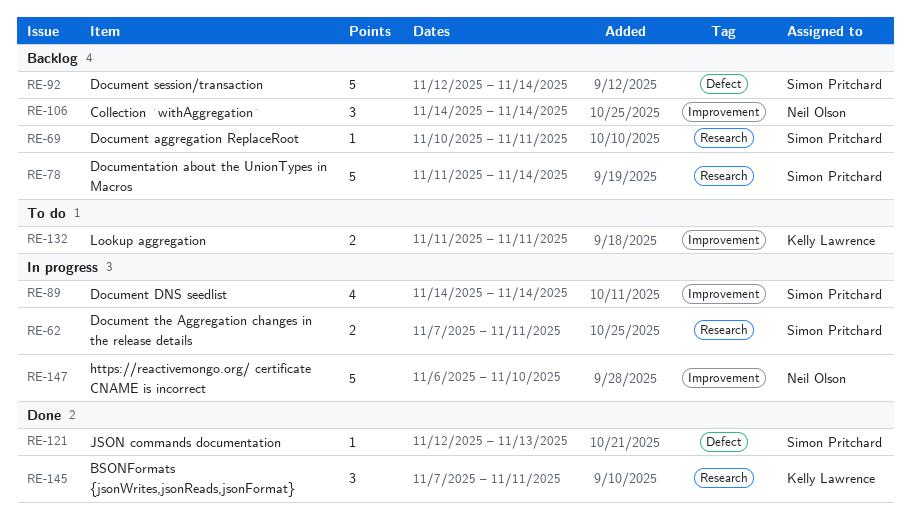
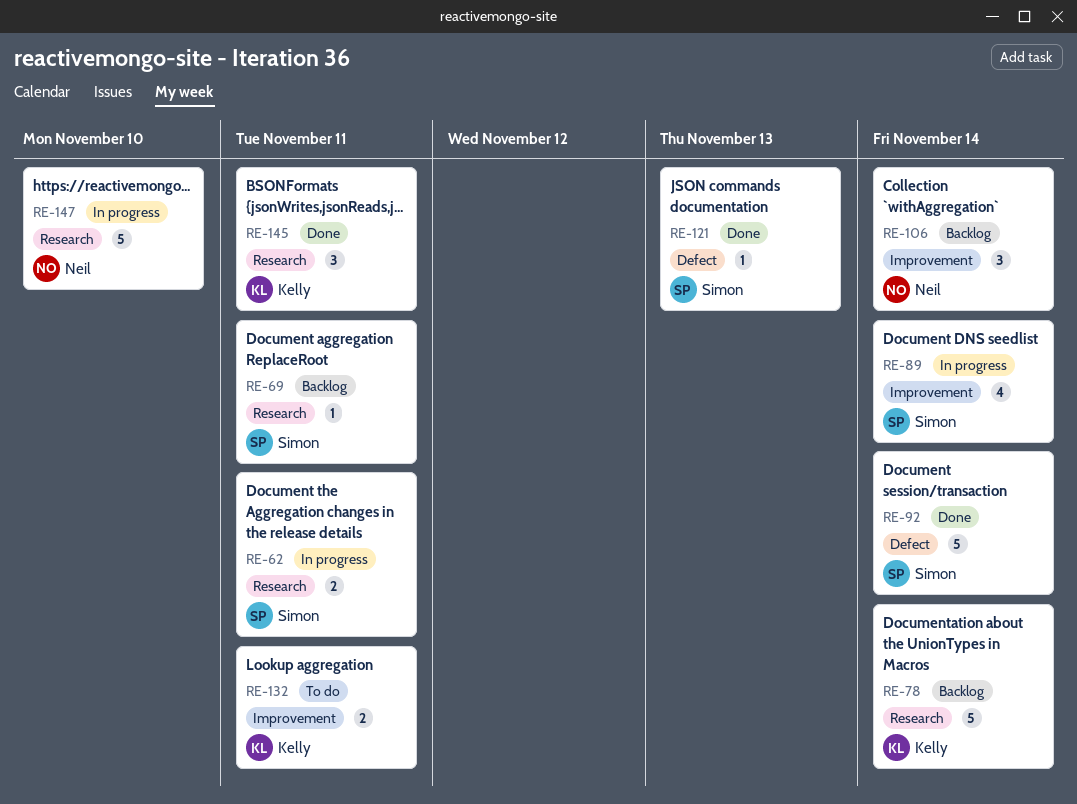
RE-78, owner: Simon Pritchard -> Kelly Lawrence
RE-92, status: Backlog -> Done
RE-147, label: Improvement -> Research

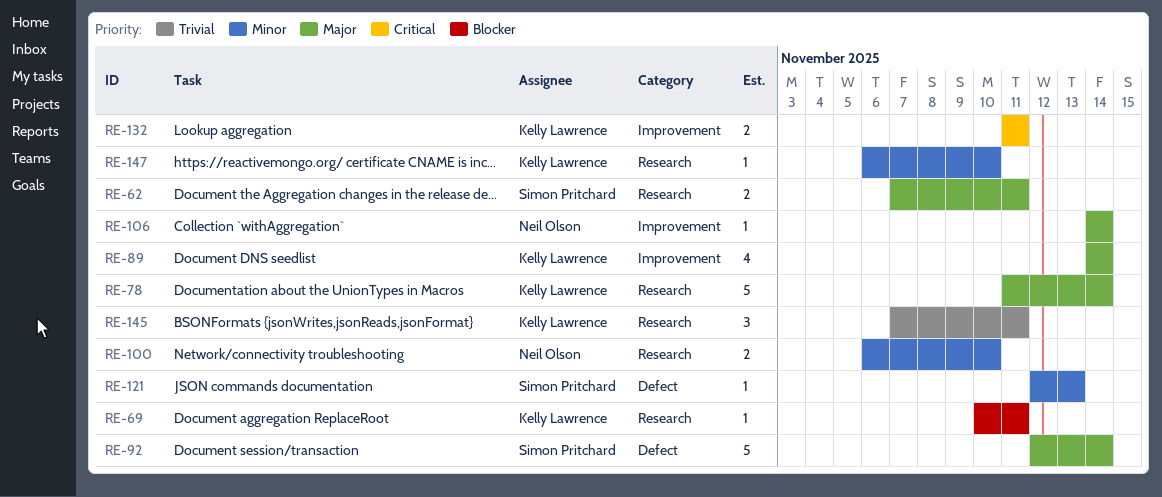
RE-69, owner: Simon Pritchard -> Kelly Lawrence
RE-89, owner: Simon Pritchard -> Kelly Lawrence
RE-100: none -> present
RE-106, estimate: 3 -> 1
RE-147, owner: Neil Olson -> Kelly Lawrence
RE-147, estimate: 5 -> 1

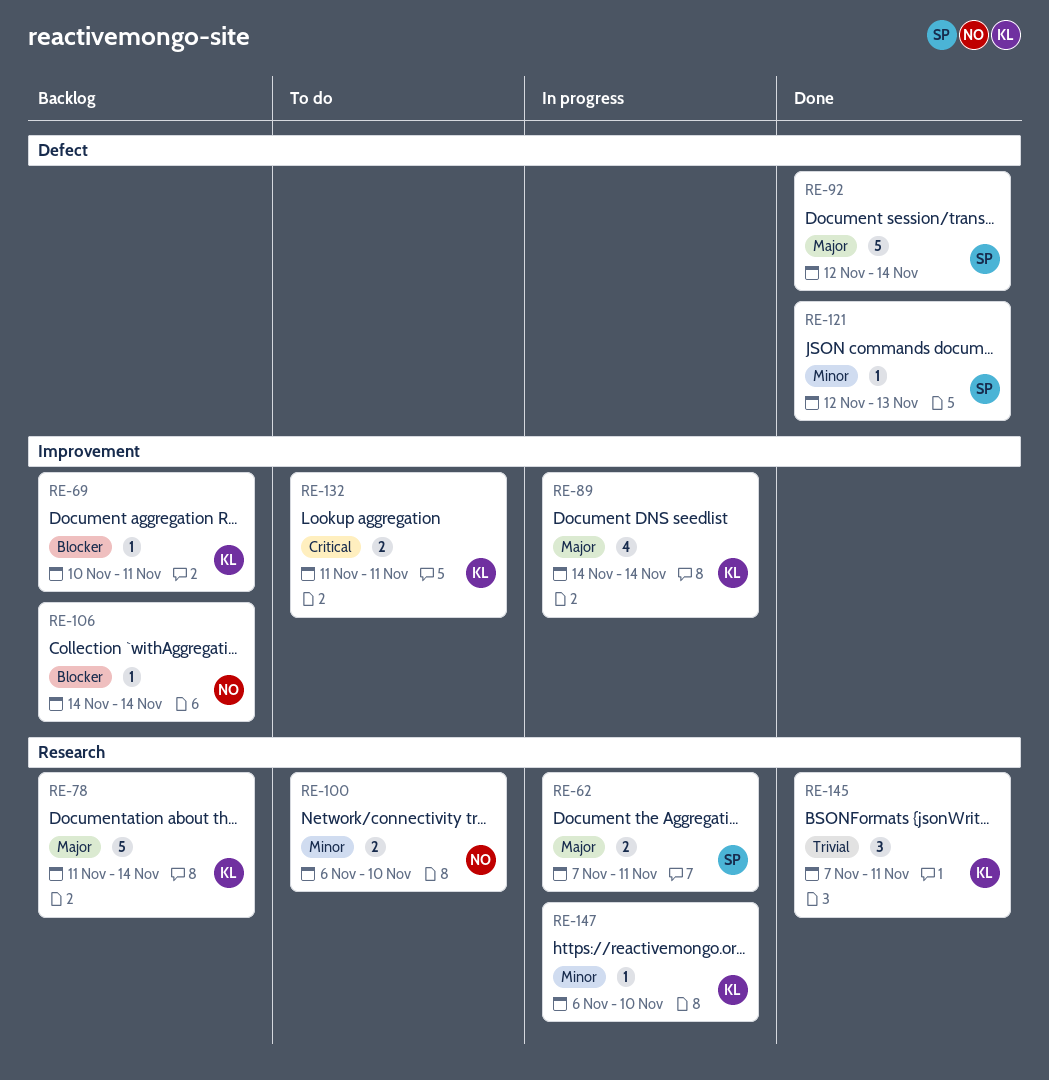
RE-69, label: Research -> Improvement
RE-106, priority: Major -> Blocker

